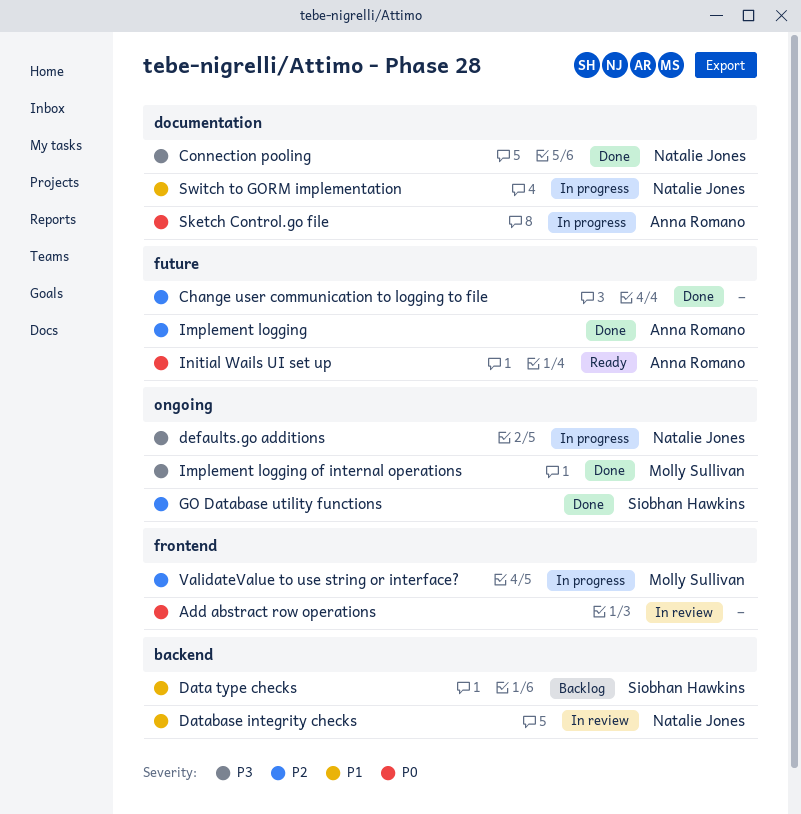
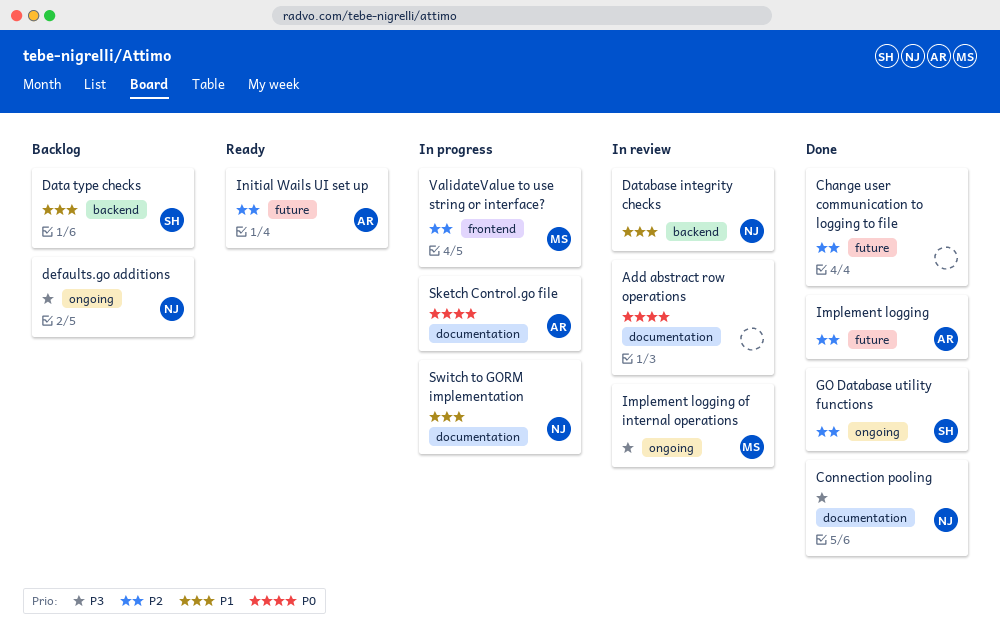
Add abstract row operations, label: frontend -> documentation
defaults.go additions, status: In progress -> Backlog
Implement logging of internal operations, status: Done -> In review
Initial Wails UI set up, priority: P0 -> P2

